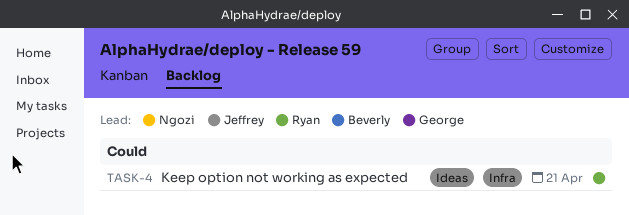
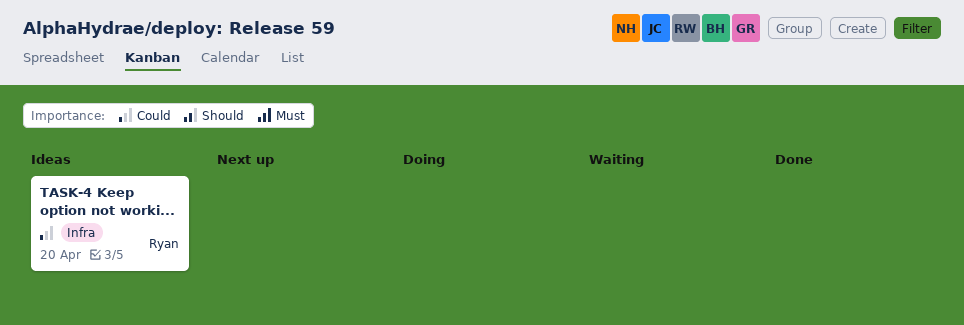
TASK-4, due: Apr 21 -> Apr 20

